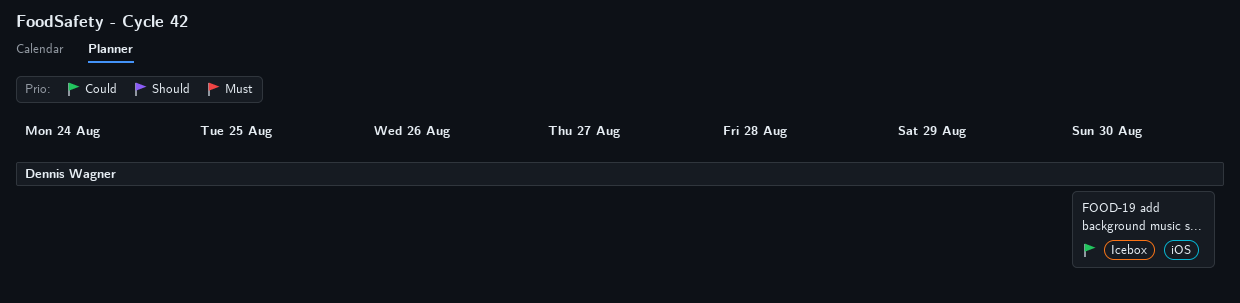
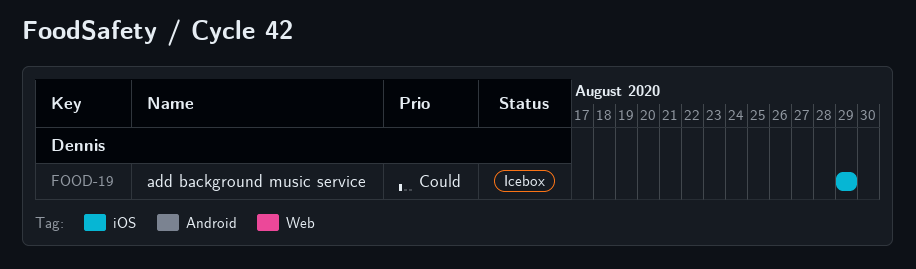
FOOD-19, due: Aug 30 -> Aug 29

